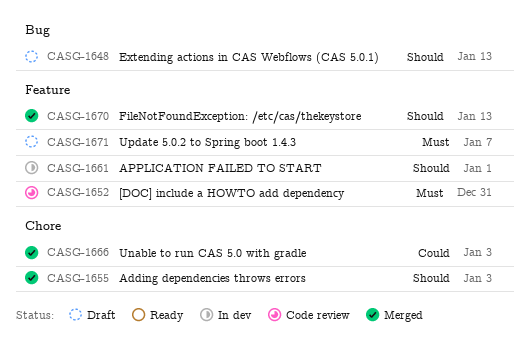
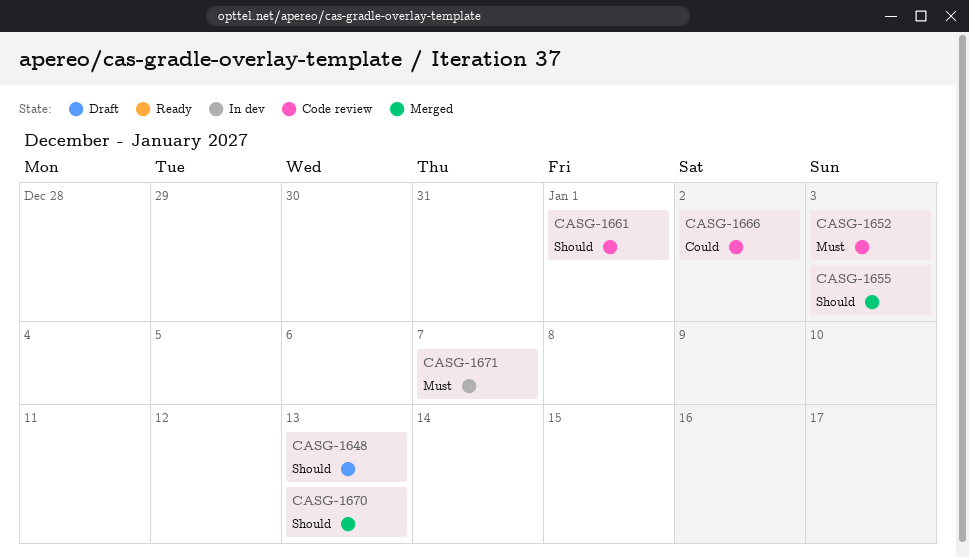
CASG-1652, due: Dec 31 -> Jan 3
CASG-1661, status: In dev -> Code review
CASG-1666, status: Merged -> Code review
CASG-1666, due: Jan 3 -> Jan 2
CASG-1671, status: Draft -> In dev

